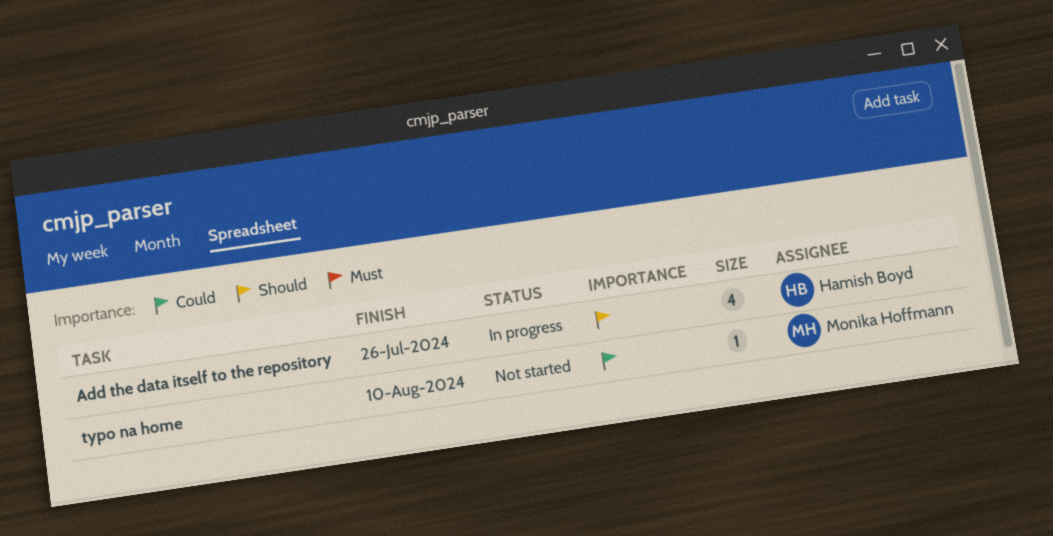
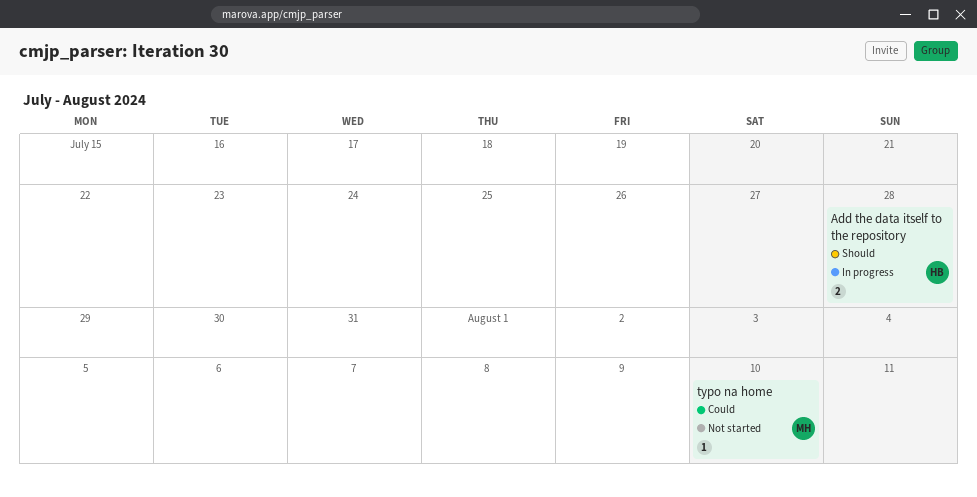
Add the data itself to the repository, estimate: 4 -> 2
Add the data itself to the repository, due: Jul 26 -> Jul 28

